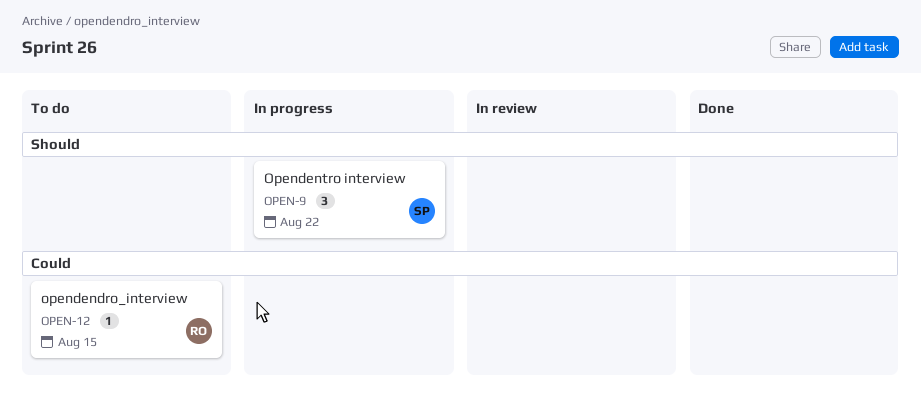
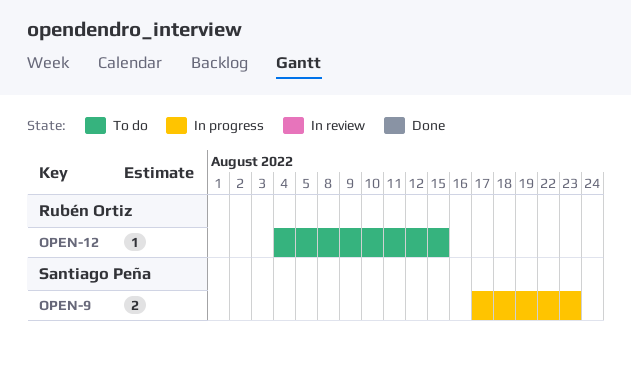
OPEN-9, estimate: 3 -> 2
OPEN-9, due: Aug 22 -> Aug 23

